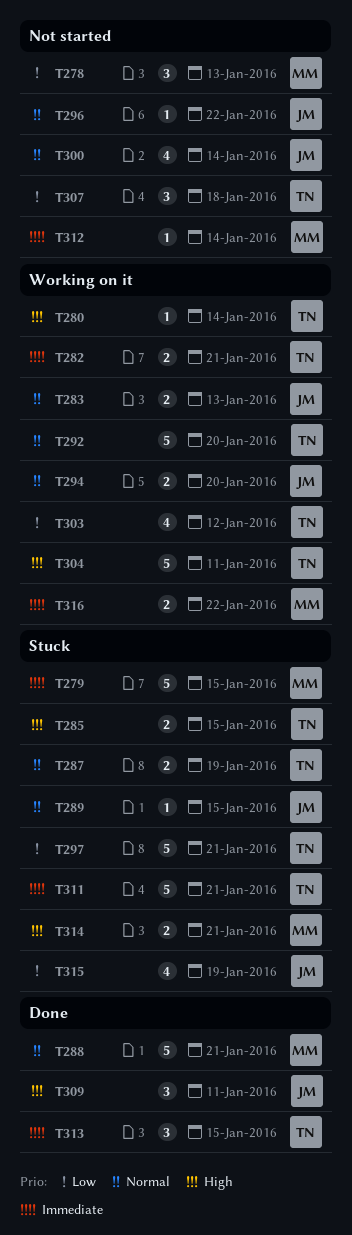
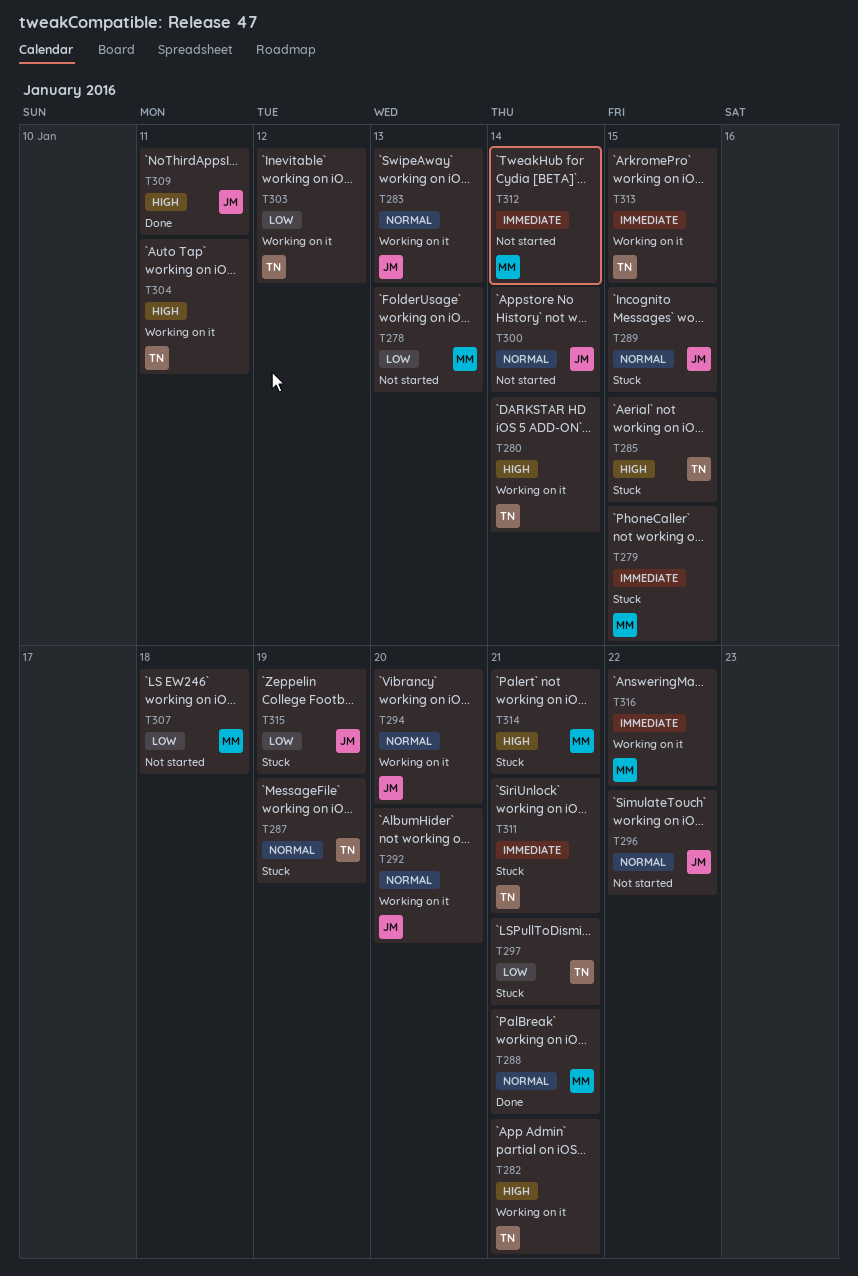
T282, priority: Immediate -> High
T292, owner: TN -> JM
T307, owner: TN -> MM
T313, status: Done -> Working on it

